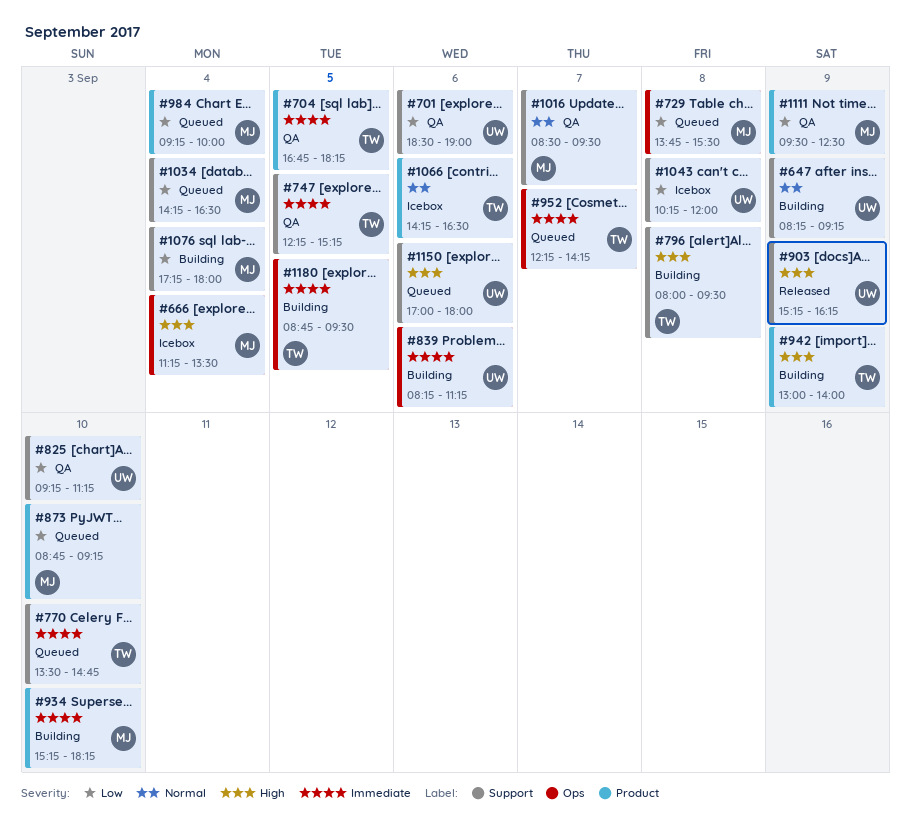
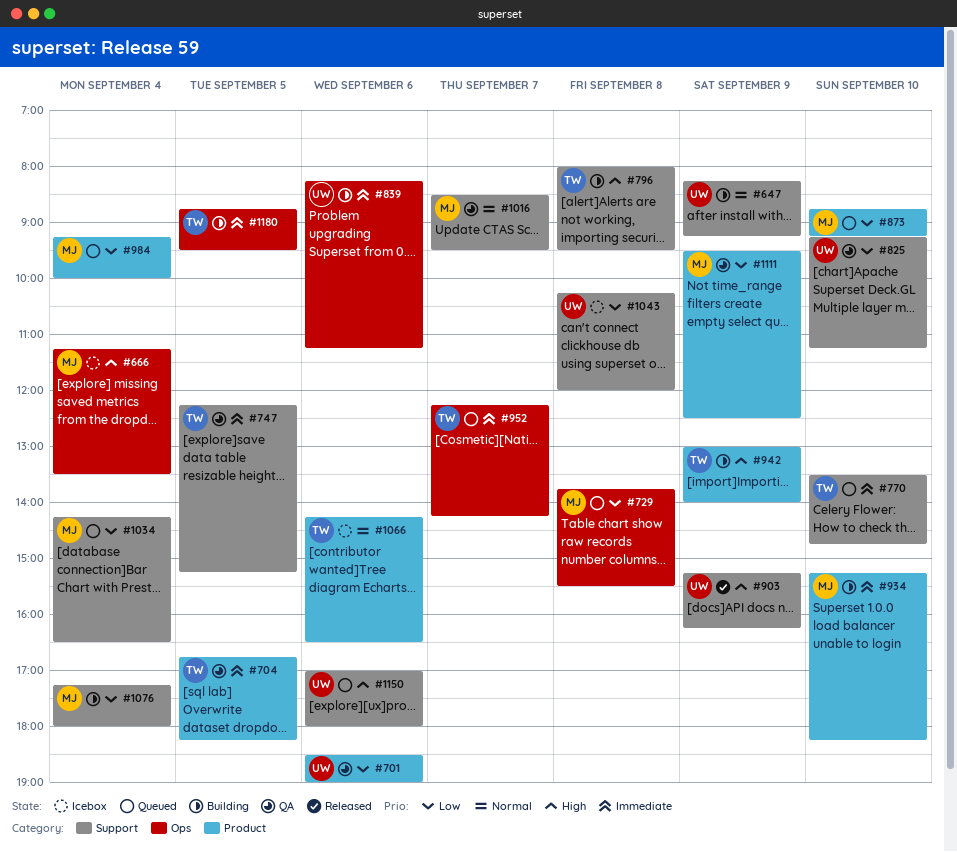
#701, label: Support -> Product

